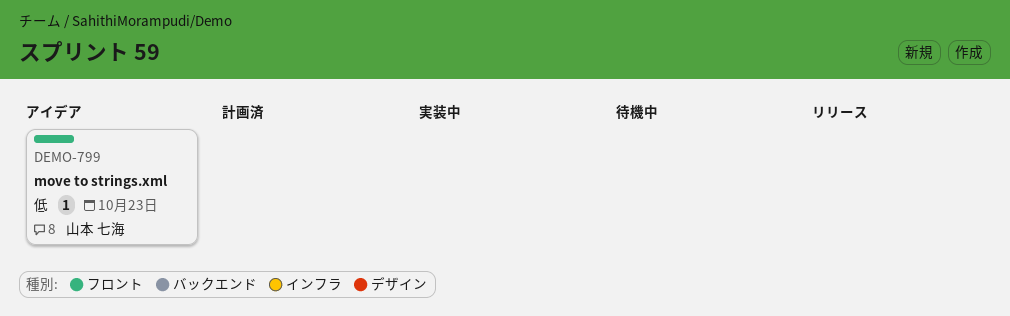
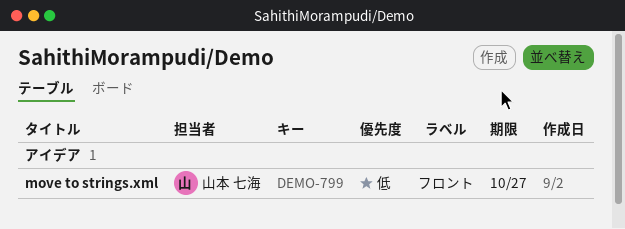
DEMO-799, due: Oct 23 -> Oct 27

